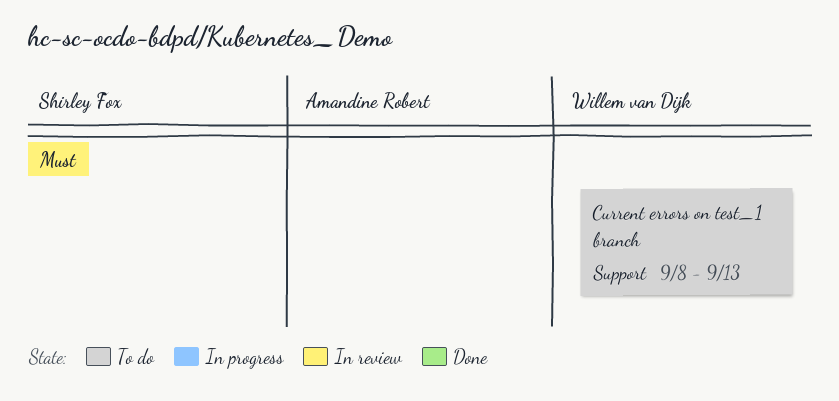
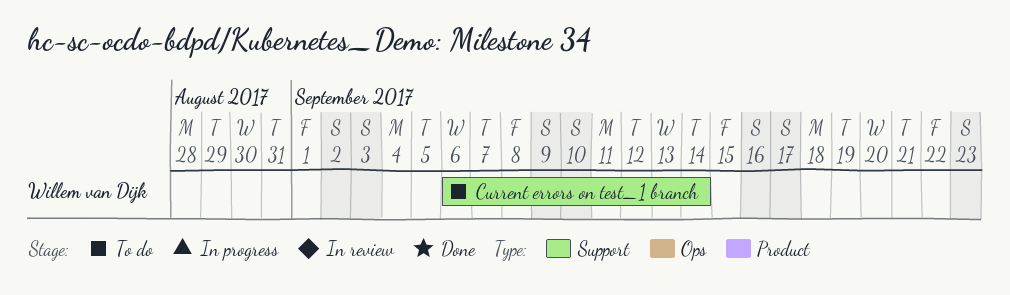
Current errors on test_1 branch, start: Sep 8 -> Sep 6
Current errors on test_1 branch, due: Sep 13 -> Sep 14

